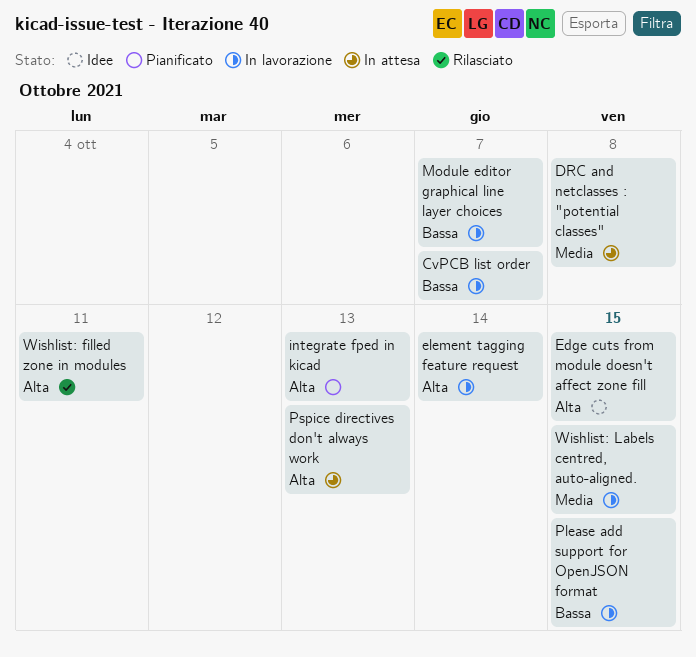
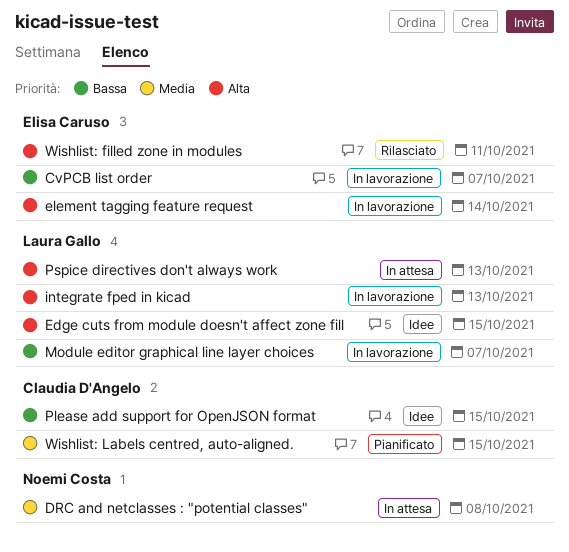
integrate fped in kicad, status: Pianificato -> In lavorazione
Please add support for OpenJSON format, status: In lavorazione -> Idee
Wishlist: Labels centred, auto-aligned., status: In lavorazione -> Pianificato

